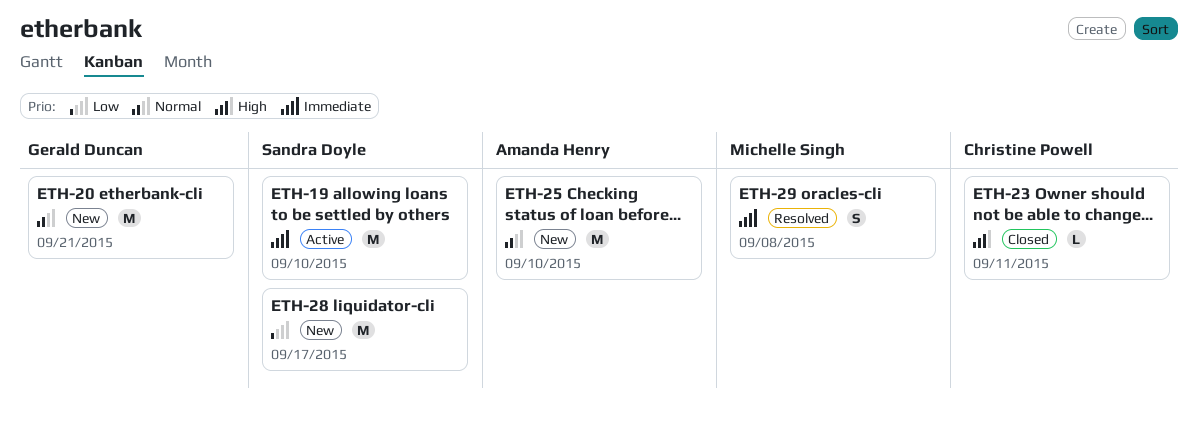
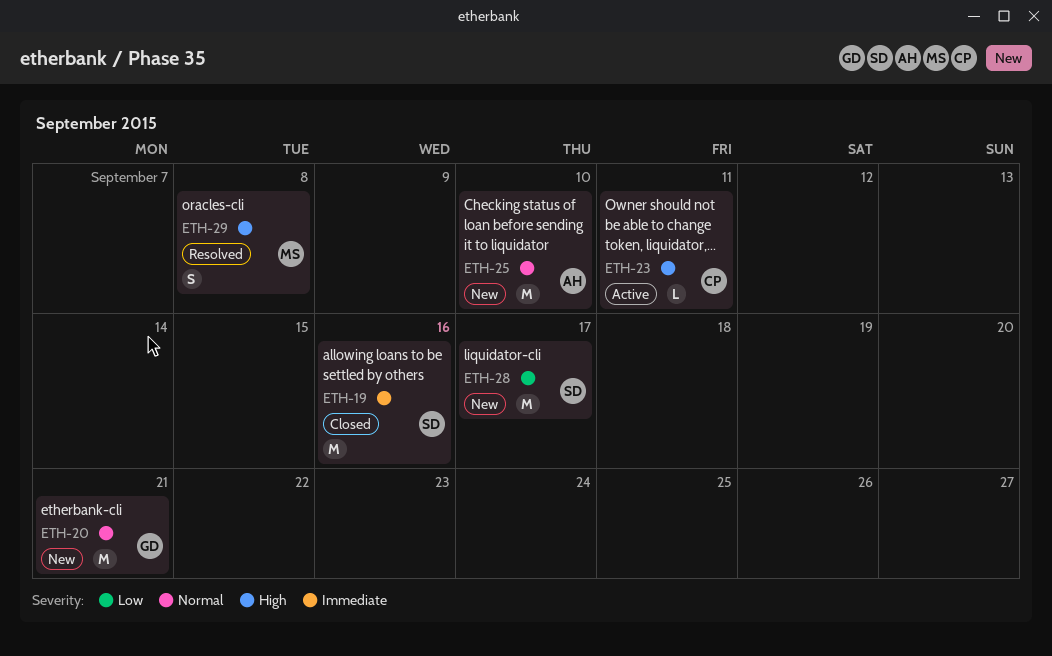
ETH-19, status: Active -> Closed
ETH-19, due: Sep 10 -> Sep 16
ETH-23, status: Closed -> Active
ETH-29, priority: Immediate -> High

